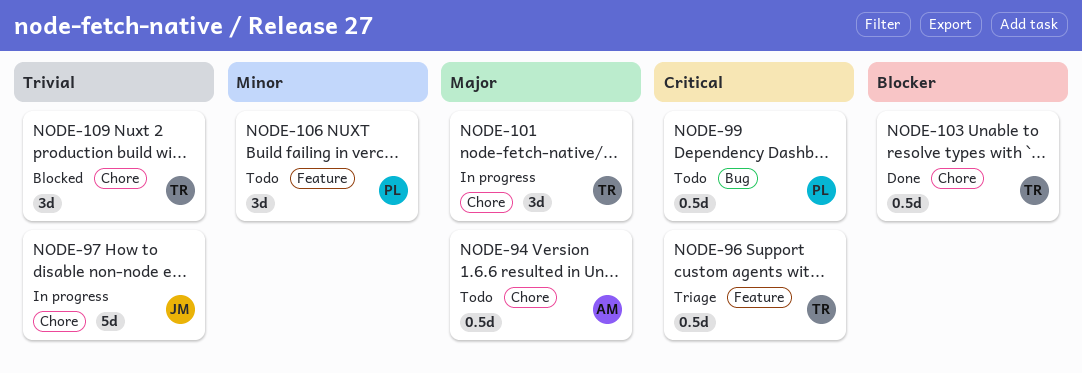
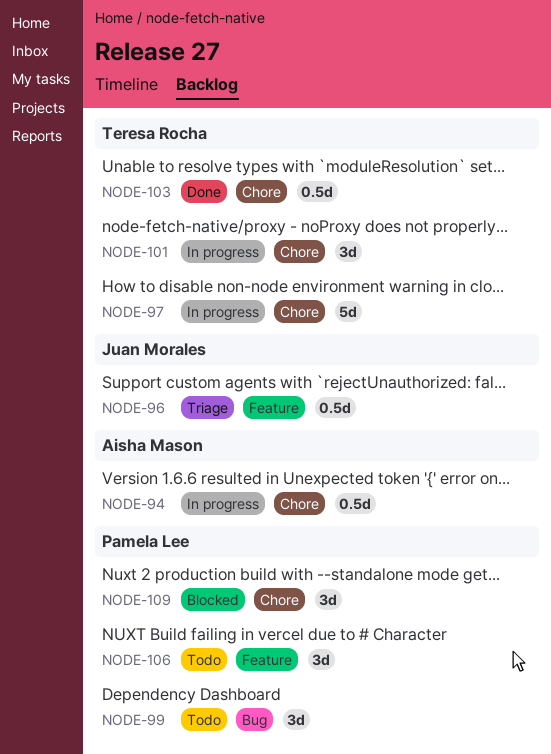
NODE-94, status: Todo -> In progress
NODE-96, owner: Teresa Rocha -> Juan Morales
NODE-97, owner: Juan Morales -> Teresa Rocha
NODE-99, estimate: 0.5d -> 3d
NODE-109, owner: Teresa Rocha -> Pamela Lee

